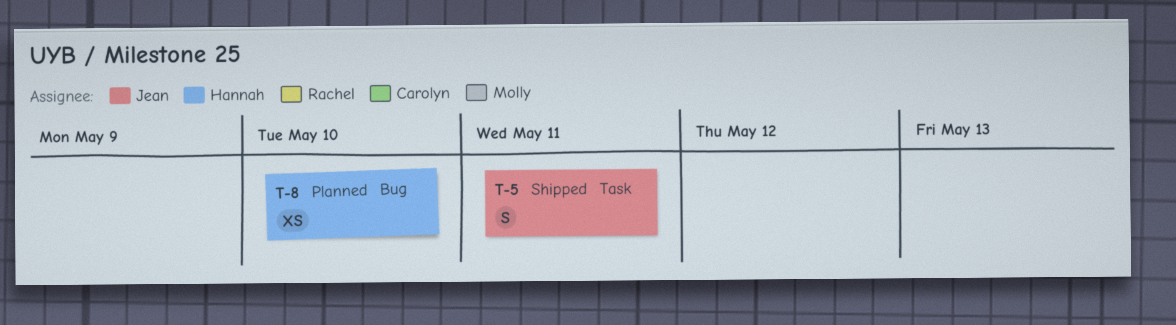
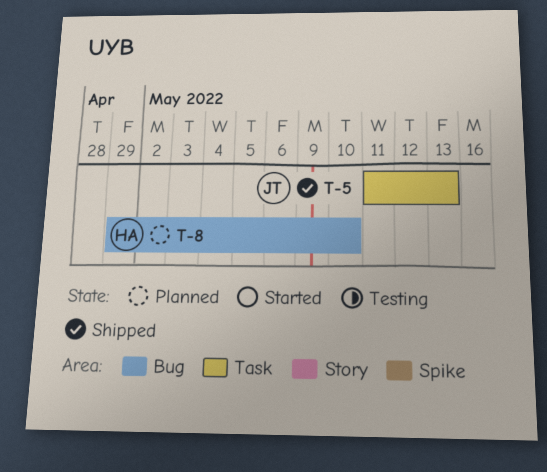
T-5, due: May 11 -> May 13

